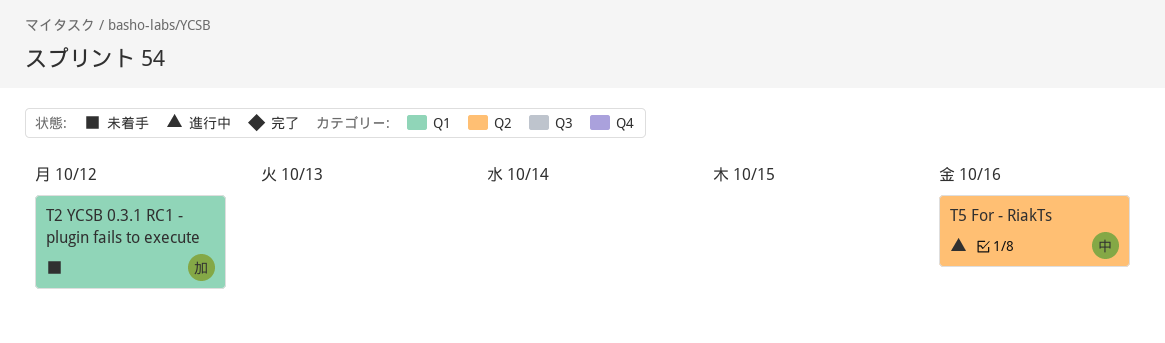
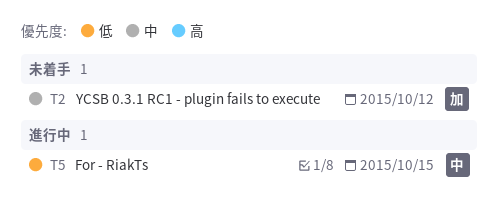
T5, due: Oct 16 -> Oct 15

